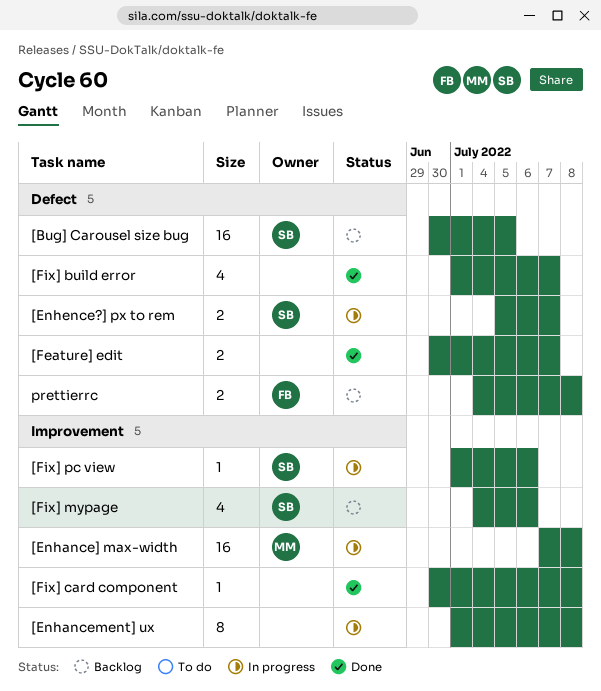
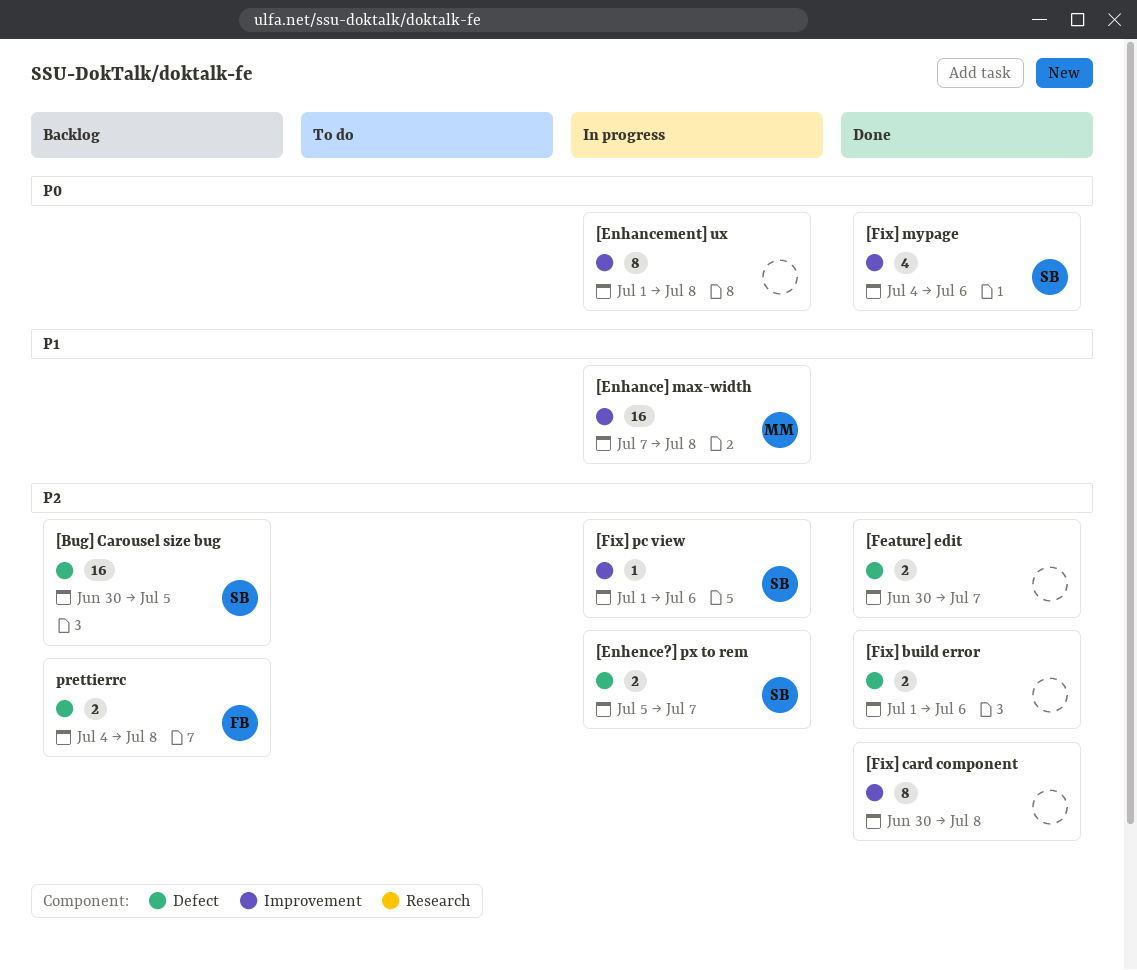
[Fix] build error, estimate: 4 -> 2
[Fix] build error, due: Jul 7 -> Jul 6
[Fix] card component, estimate: 1 -> 8
[Fix] mypage, status: Backlog -> Done

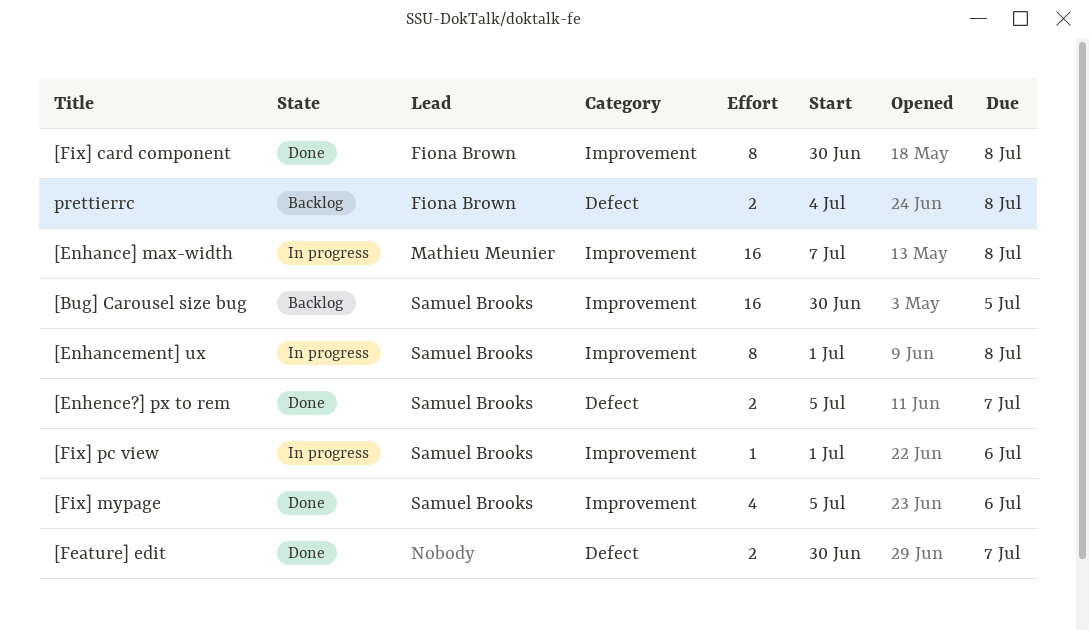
[Bug] Carousel size bug, label: Defect -> Improvement
[Enhancement] ux, owner: none -> Samuel Brooks
[Enhence?] px to rem, status: In progress -> Done
[Fix] build error: present -> none
[Fix] card component, owner: none -> Fiona Brown
[Fix] mypage, start: Jul 4 -> Jul 5

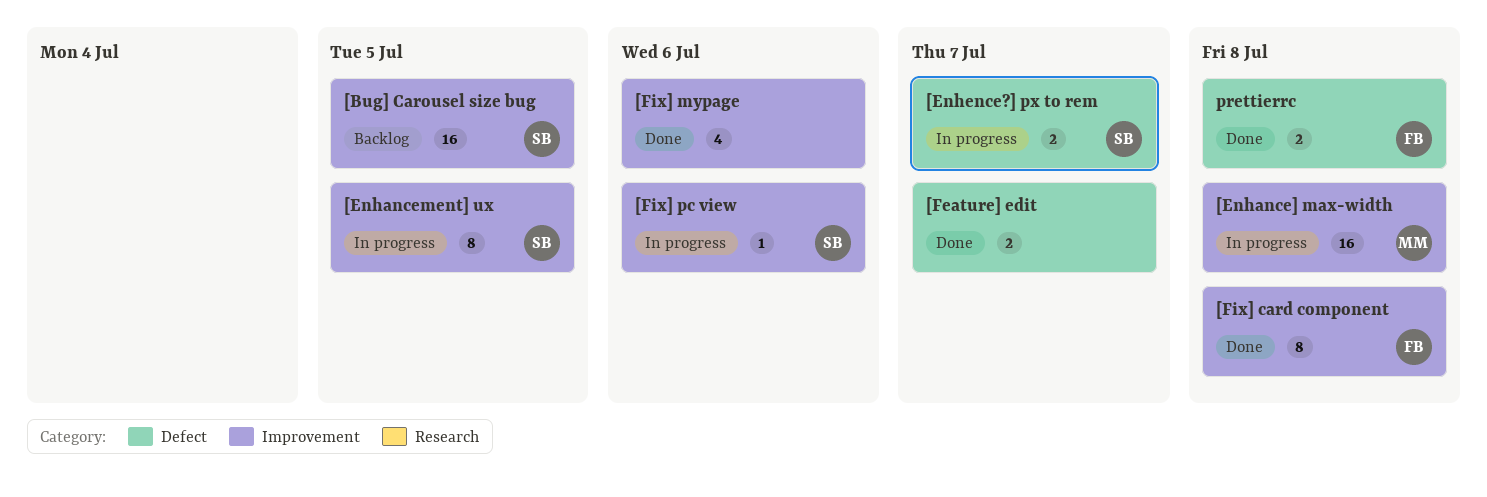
[Enhancement] ux, due: Jul 8 -> Jul 5
[Enhence?] px to rem, status: Done -> In progress
[Fix] mypage, owner: Samuel Brooks -> none
prettierrc, status: Backlog -> Done

